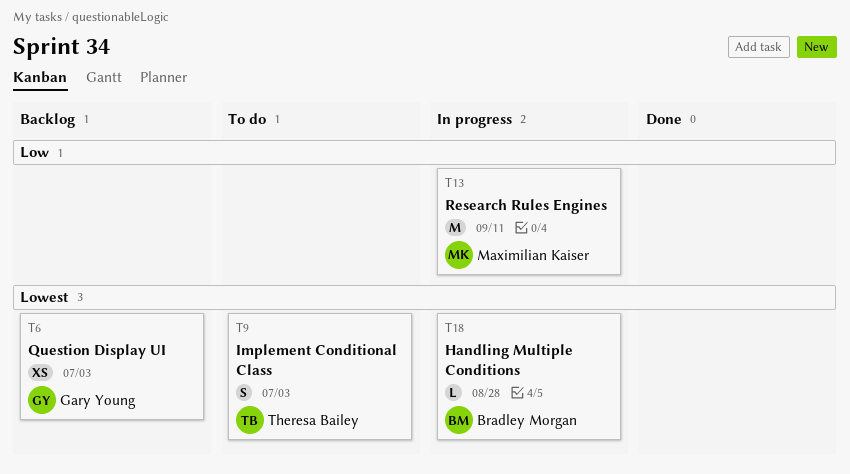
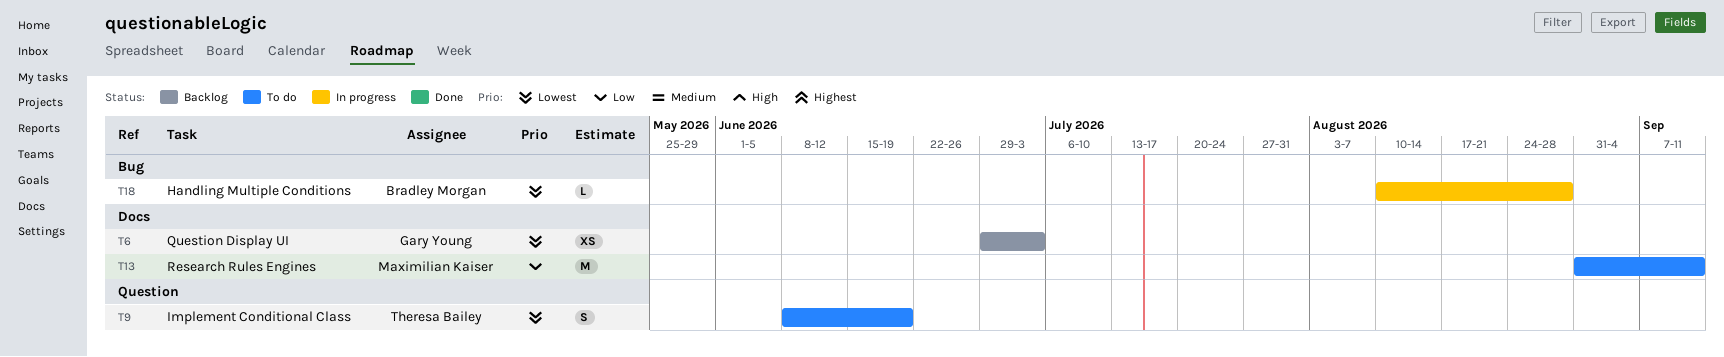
T9, due: Jul 3 -> Jun 19
T13, status: In progress -> To do

